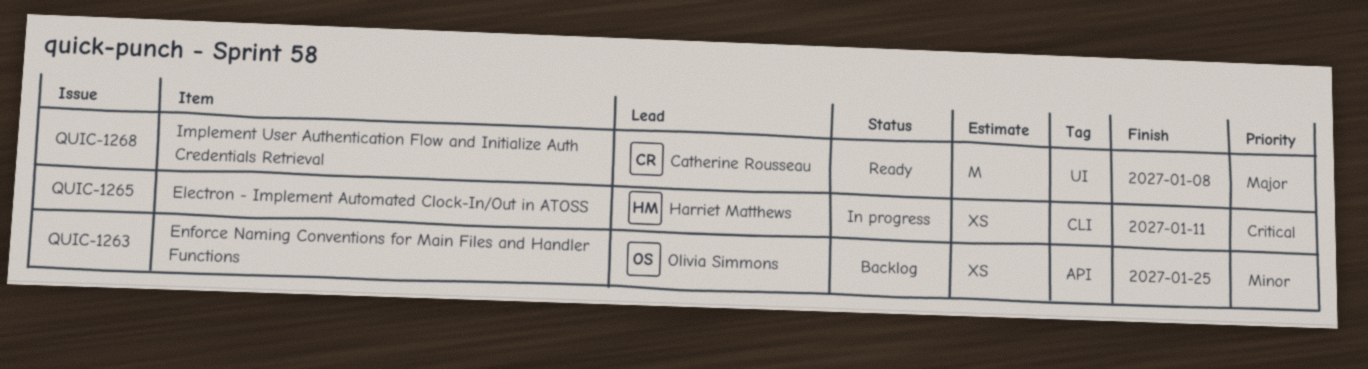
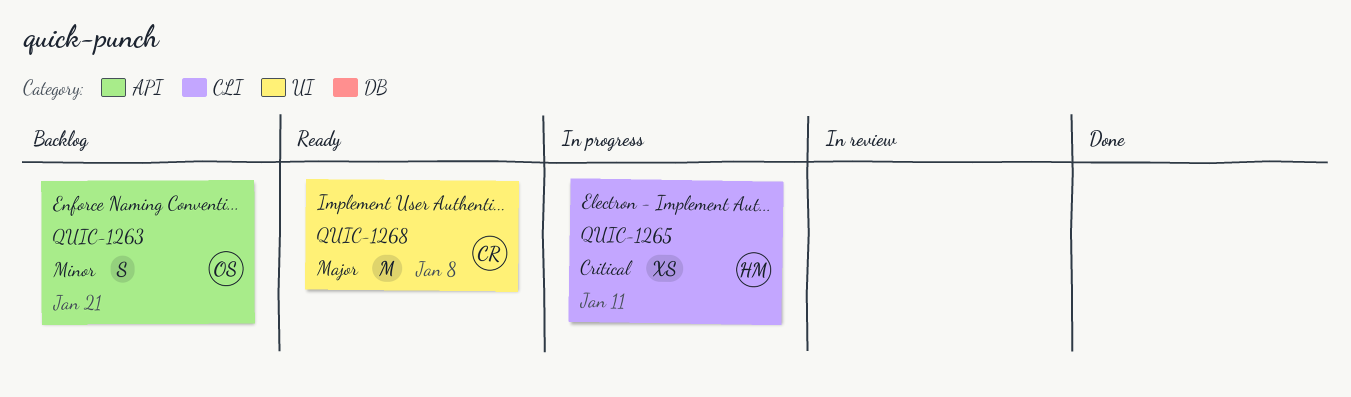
QUIC-1263, estimate: XS -> S
QUIC-1263, due: Jan 25 -> Jan 21

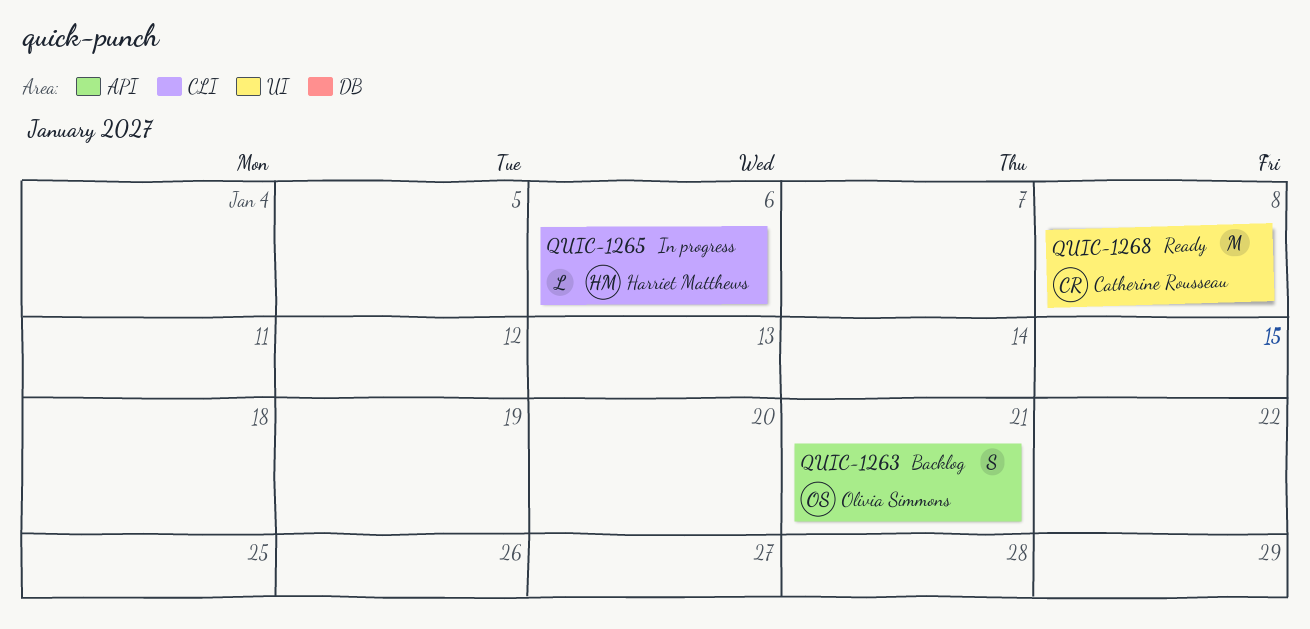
QUIC-1265, estimate: XS -> L
QUIC-1265, due: Jan 11 -> Jan 6

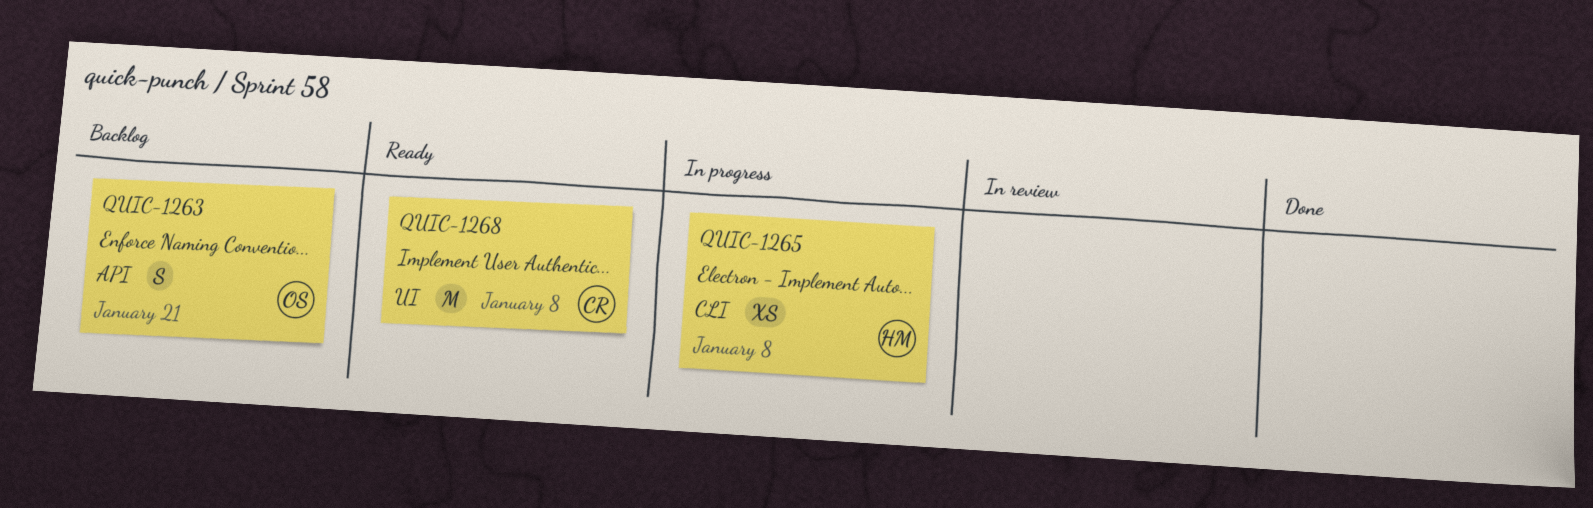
QUIC-1265, estimate: L -> XS
QUIC-1265, due: Jan 6 -> Jan 8

